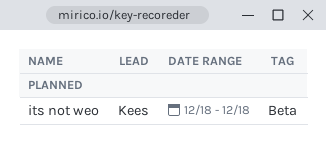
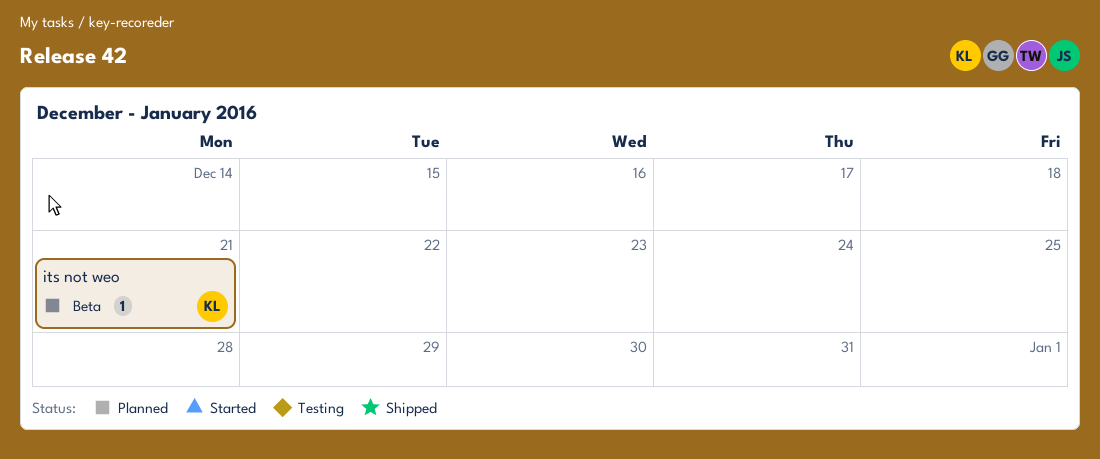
its not weo, due: Dec 18 -> Dec 21

